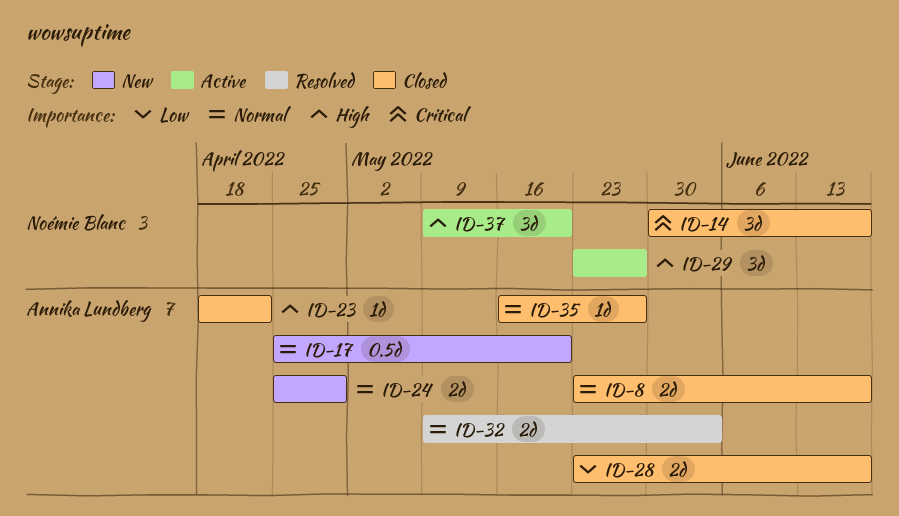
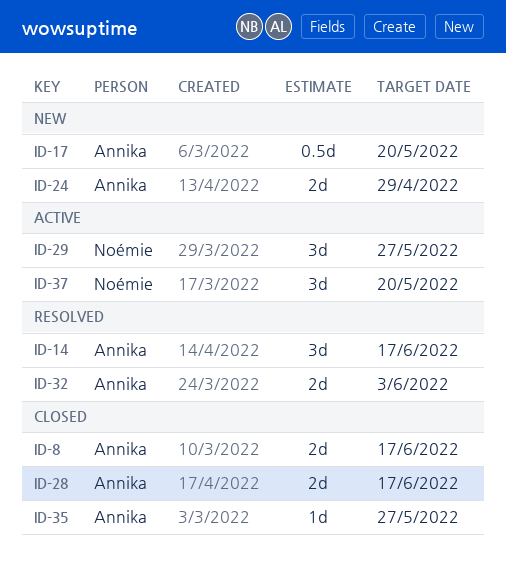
ID-14, status: Closed -> Resolved
ID-14, owner: Noémie Blanc -> Annika Lundberg
ID-23: present -> none

